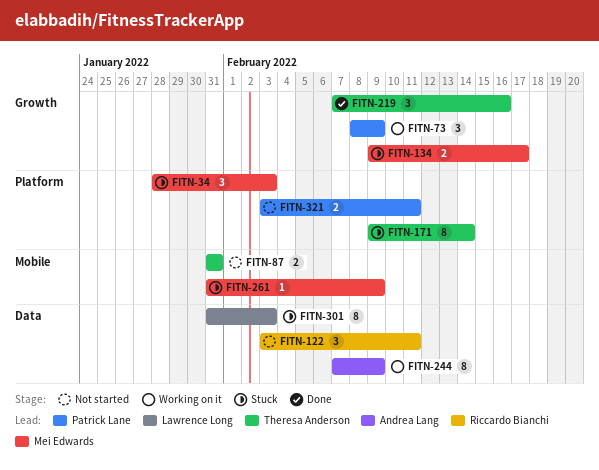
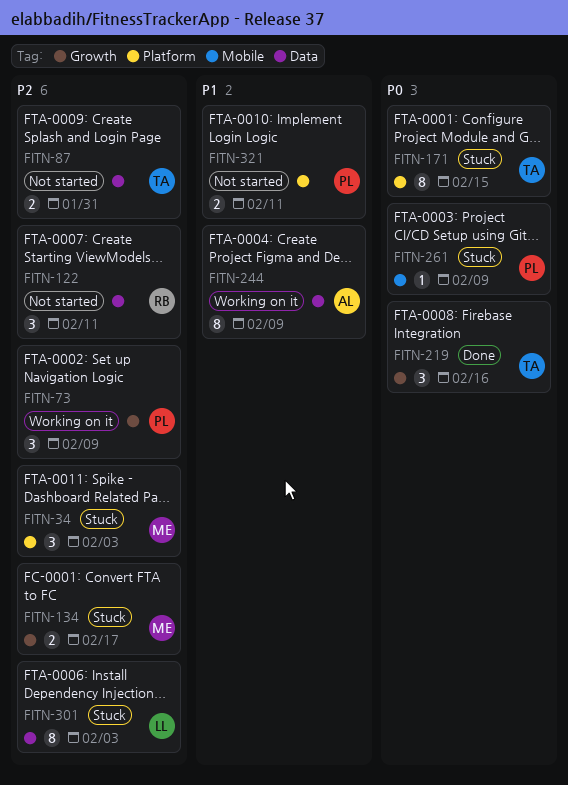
FITN-87, label: Mobile -> Data
FITN-171, due: Feb 14 -> Feb 15
FITN-261, owner: Mei Edwards -> Patrick Lane

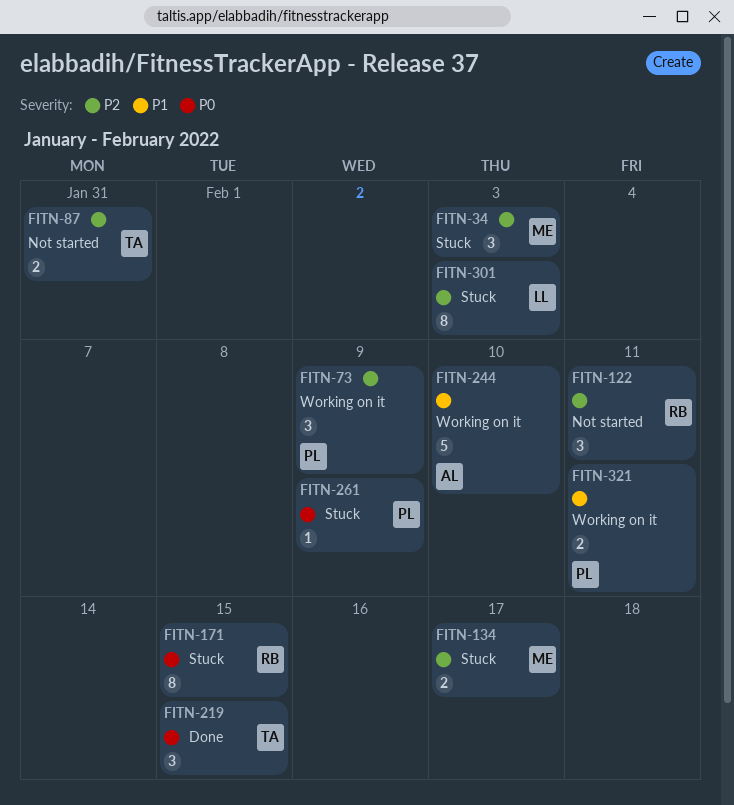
FITN-171, owner: TA -> RB
FITN-219, due: Feb 16 -> Feb 15
FITN-244, estimate: 8 -> 5
FITN-244, due: Feb 9 -> Feb 10
FITN-321, status: Not started -> Working on it

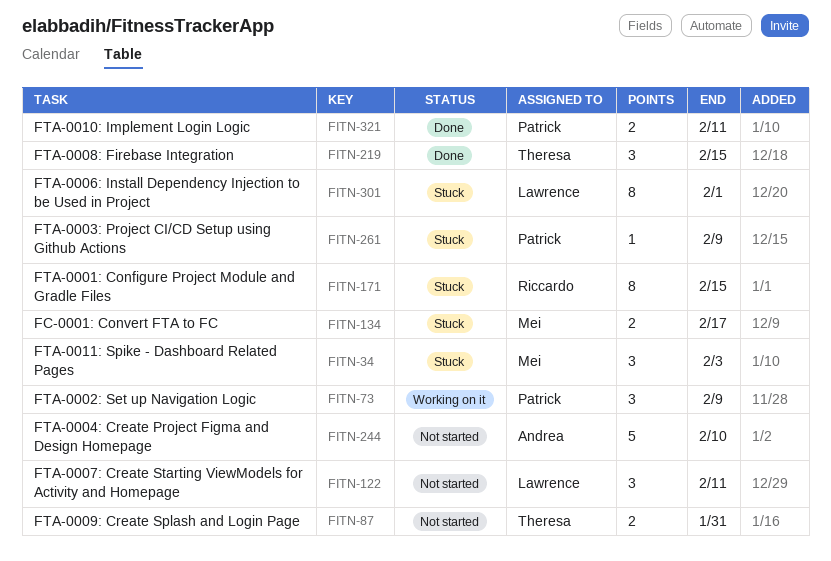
FITN-122, owner: Riccardo -> Lawrence
FITN-244, status: Working on it -> Not started
FITN-301, due: Feb 3 -> Feb 1
FITN-321, status: Working on it -> Done

